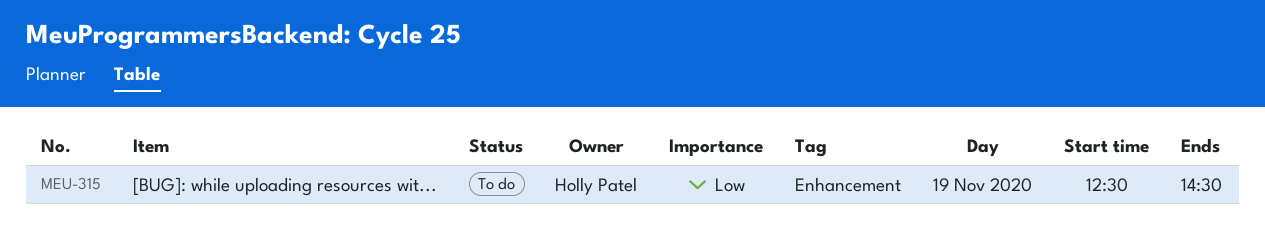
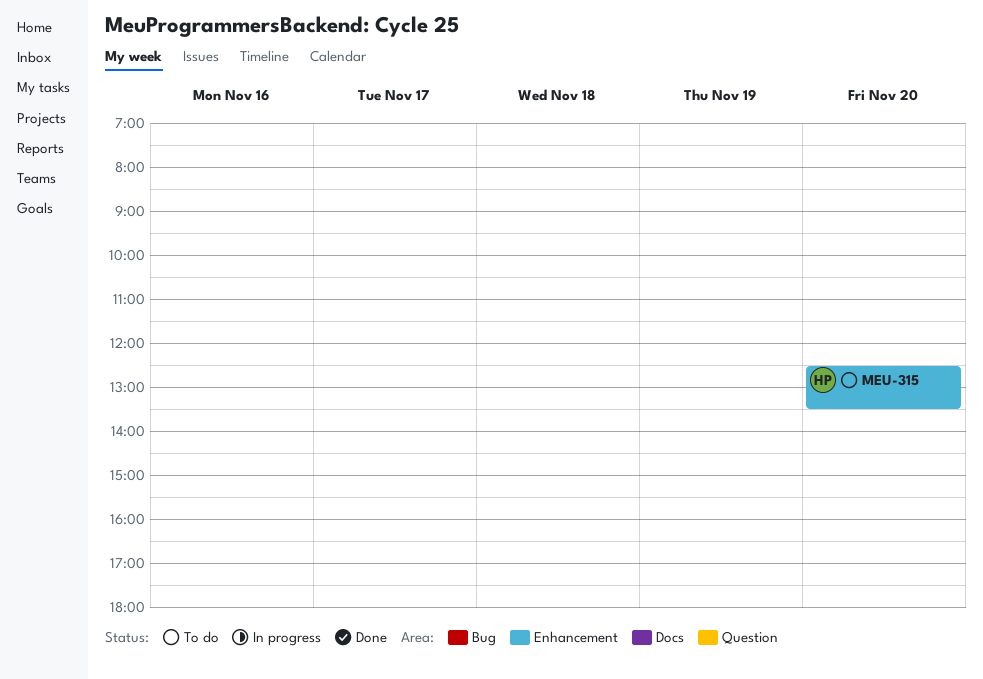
MEU-315, day: Nov 19 -> Nov 20
MEU-315, ends: 14:30 -> 13:30

